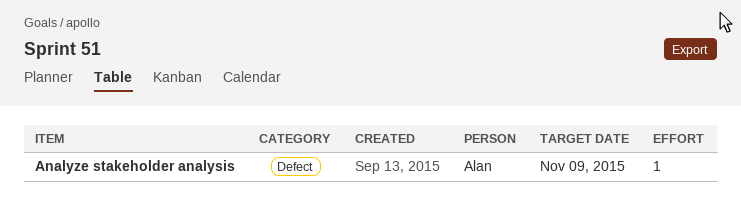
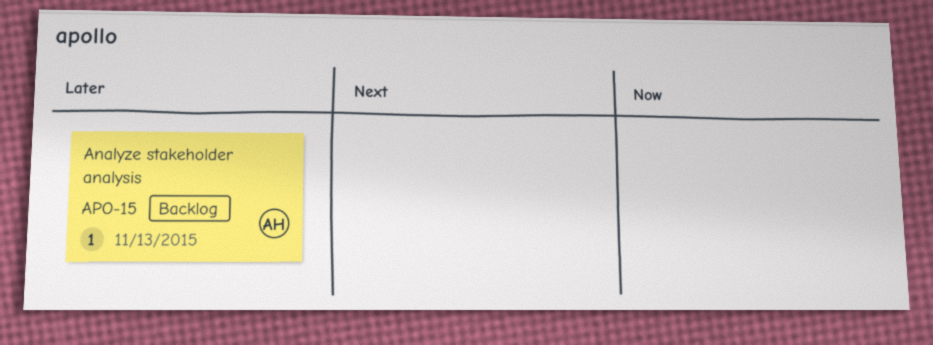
Analyze stakeholder analysis, due: Nov 9 -> Nov 13

